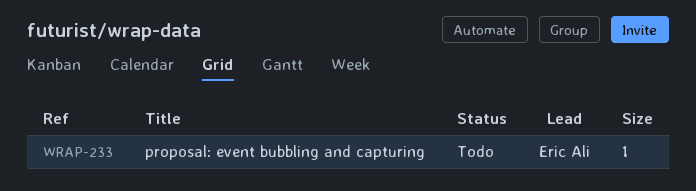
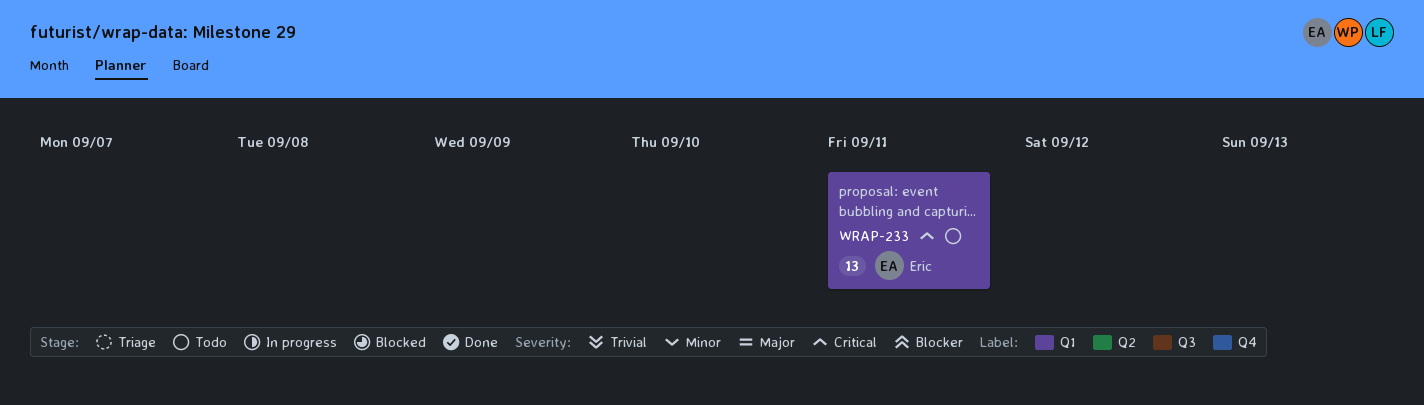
WRAP-233, estimate: 1 -> 13

